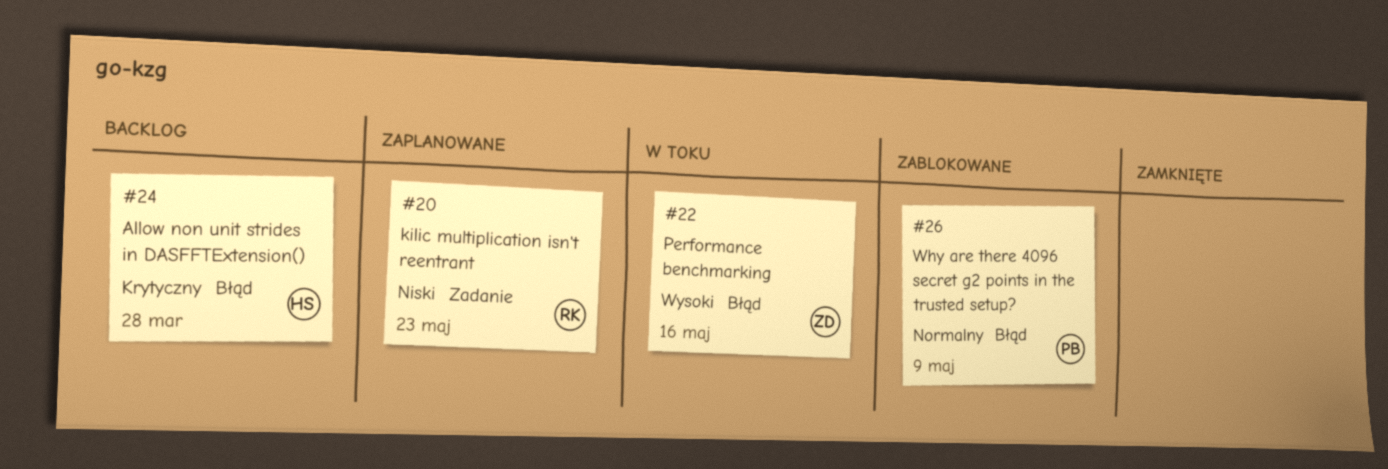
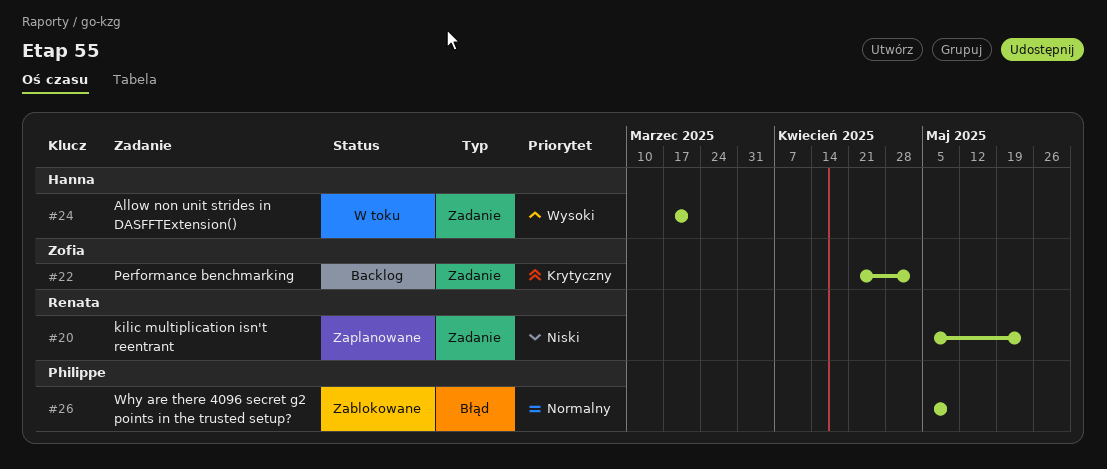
#22, status: W toku -> Backlog
#22, priority: Wysoki -> Krytyczny
#22, label: Błąd -> Zadanie
#22, due: May 16 -> May 2
#24, status: Backlog -> W toku
#24, priority: Krytyczny -> Wysoki
#24, label: Błąd -> Zadanie
#24, due: Mar 28 -> Mar 21

